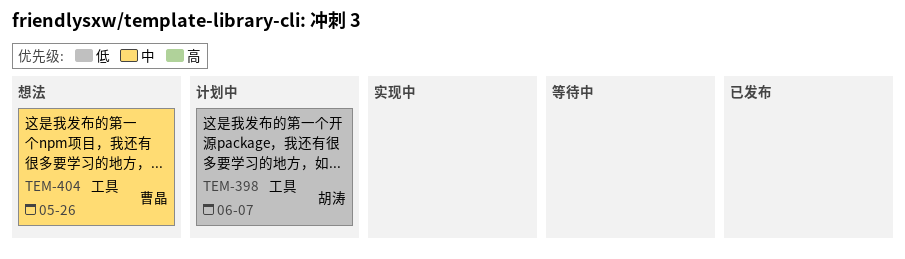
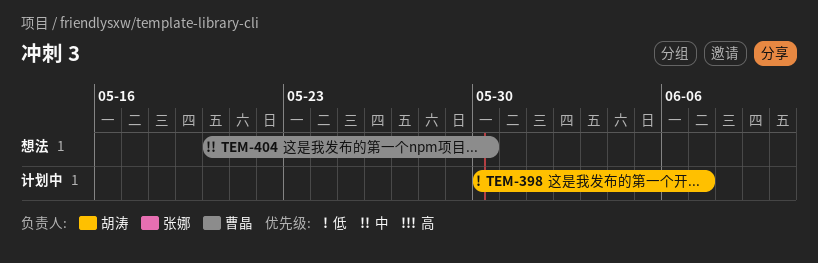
TEM-404, due: May 26 -> May 30

